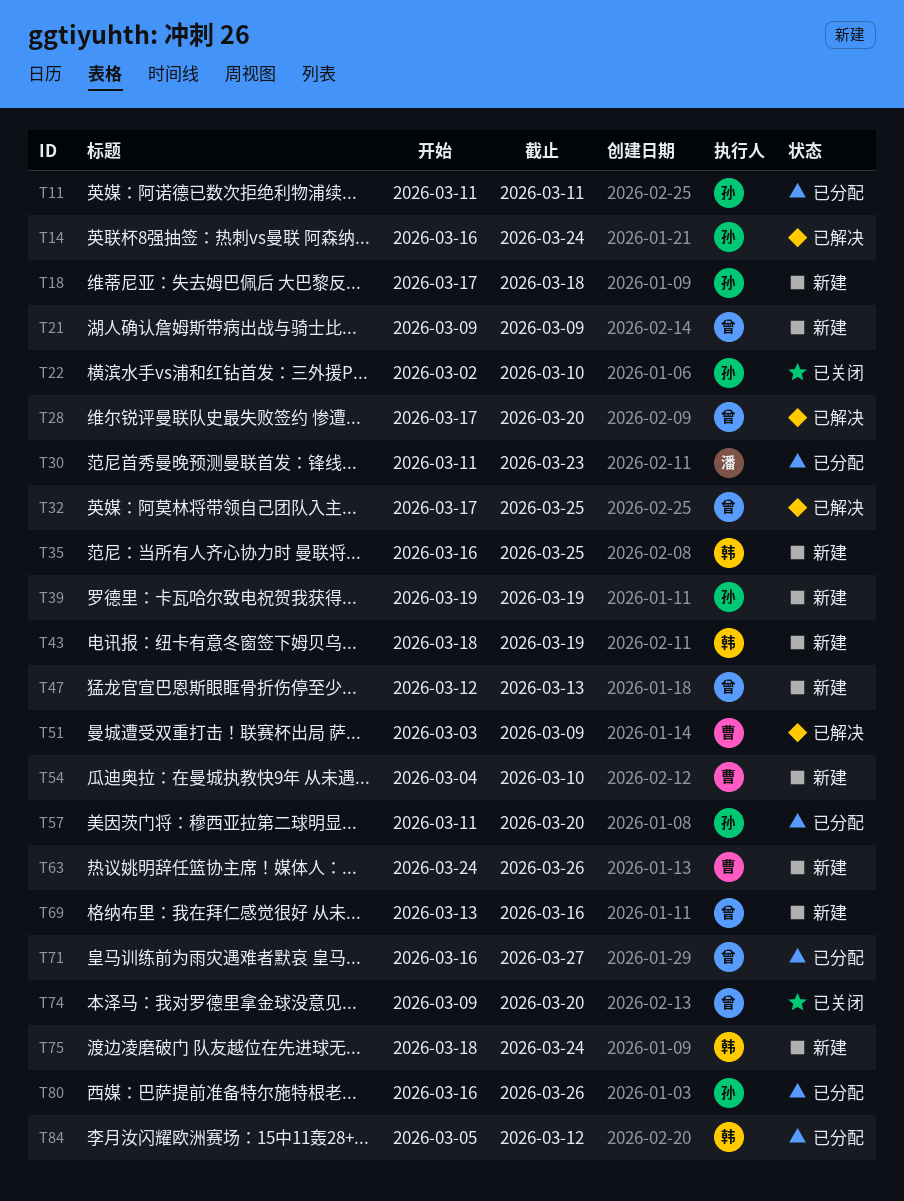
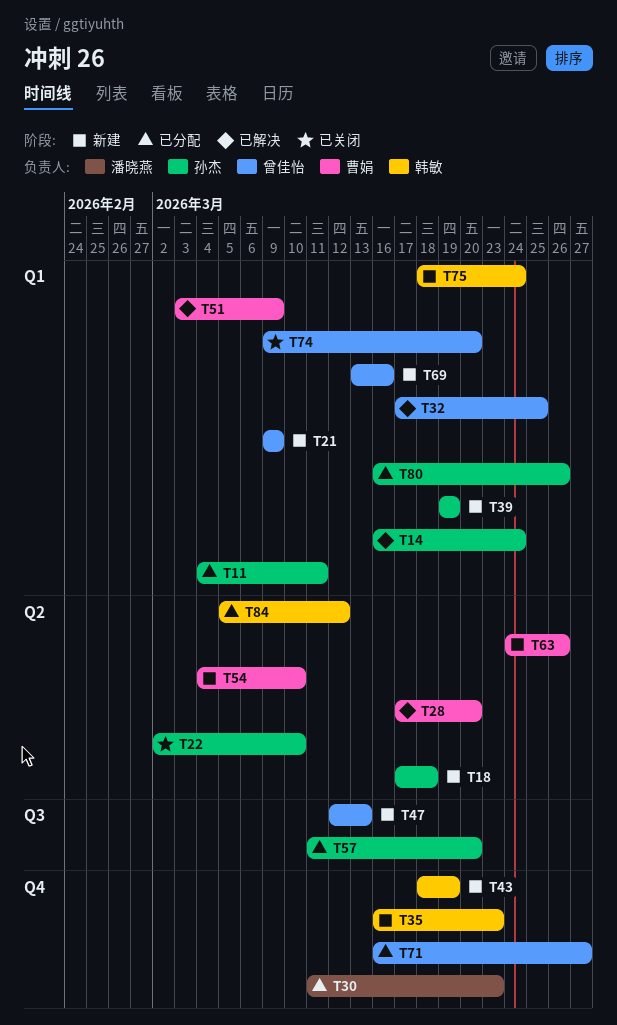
T11, start: Mar 11 -> Mar 4
T28, owner: 曾佳怡 -> 曹娟
T35, due: Mar 25 -> Mar 23

